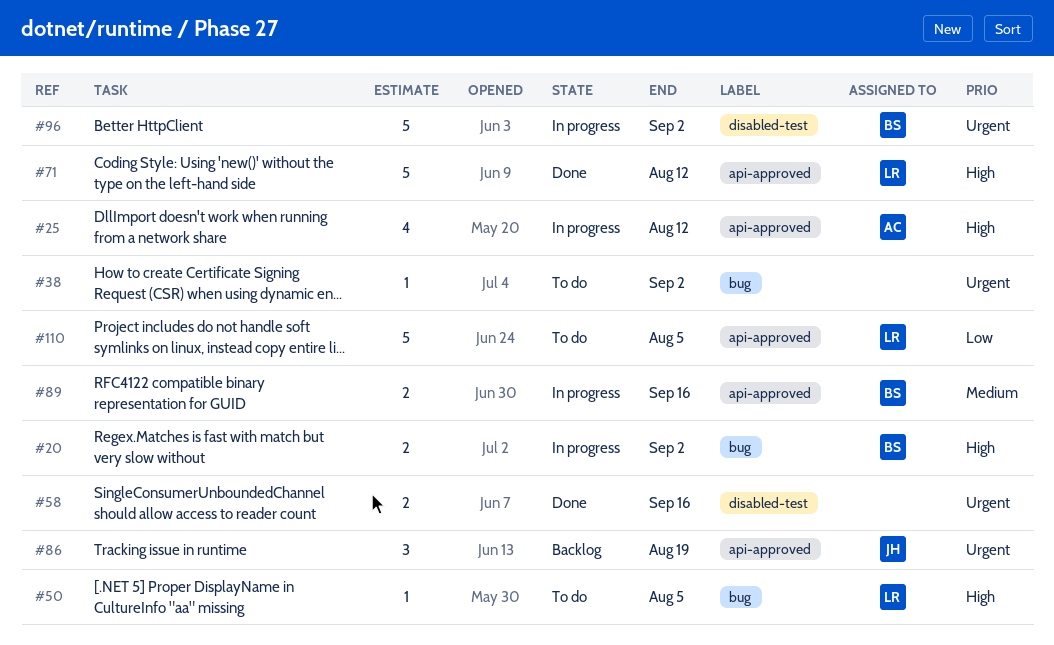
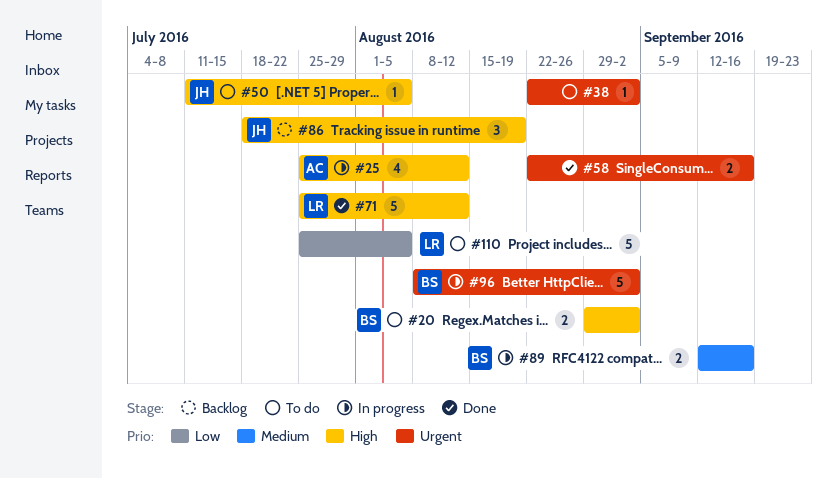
#20, status: In progress -> To do
#50, owner: LR -> JH
#86, priority: Urgent -> High

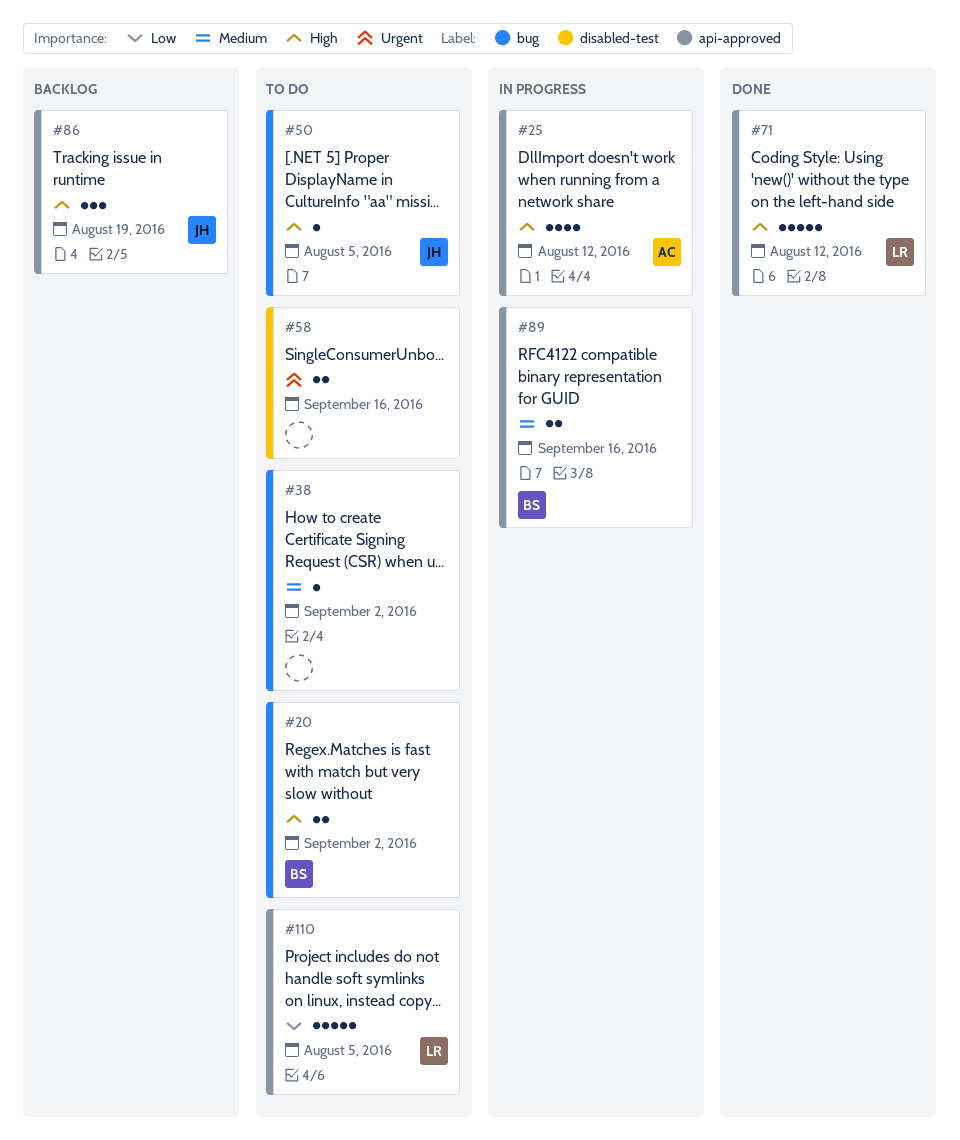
#38, priority: Urgent -> Medium
#58, status: Done -> To do
#96: present -> none

